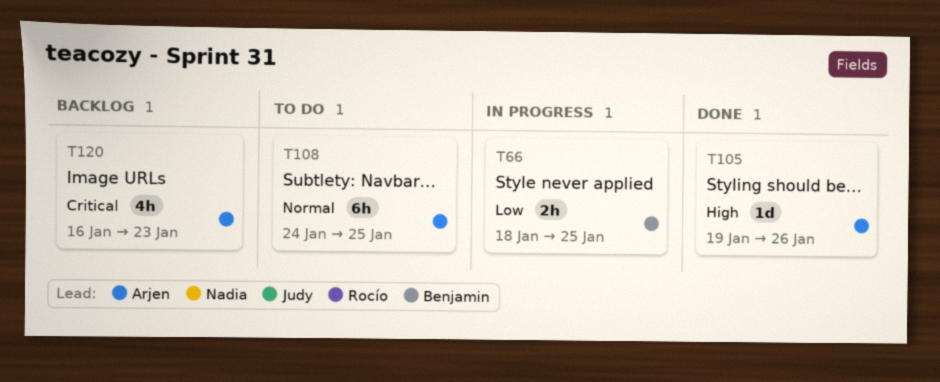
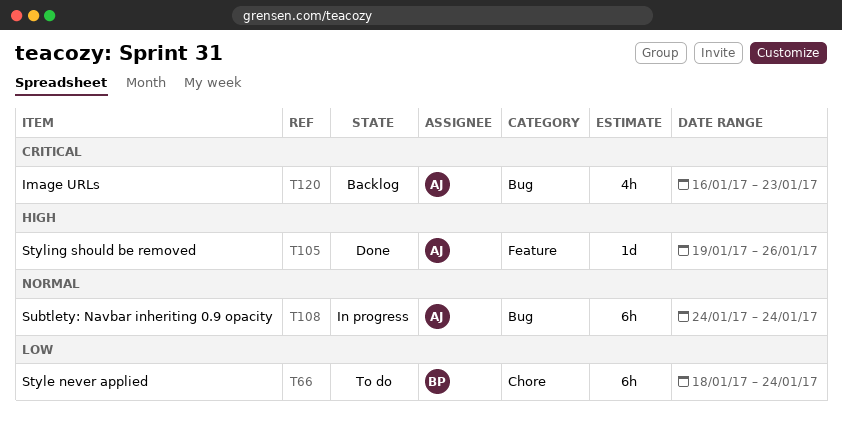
T66, status: In progress -> To do
T66, estimate: 2h -> 6h
T66, due: Jan 25 -> Jan 24
T108, status: To do -> In progress
T108, due: Jan 25 -> Jan 24

